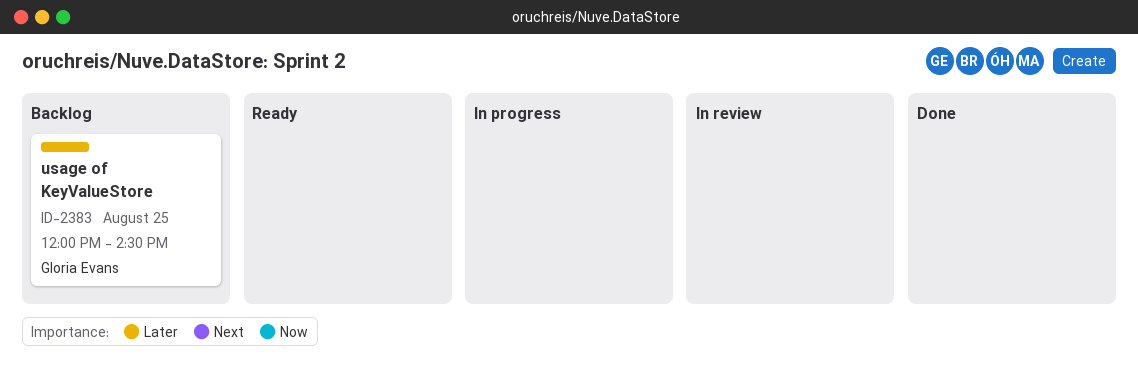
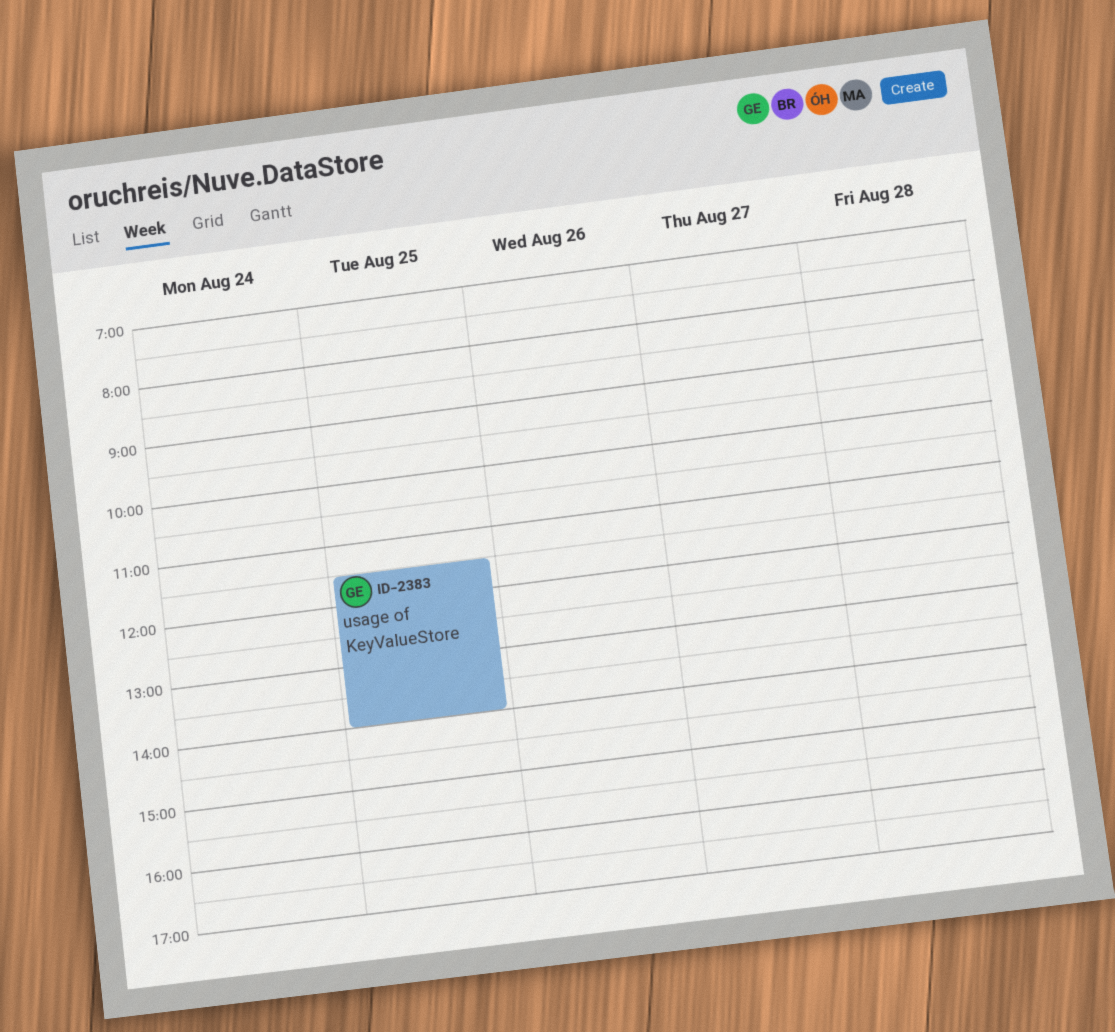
ID-2383, begins: 12:00 -> 11:30
ID-2383, ends: 14:30 -> 14:00

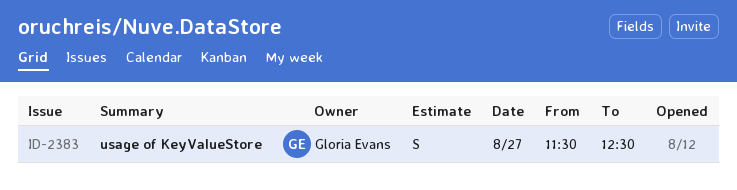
ID-2383, day: Aug 25 -> Aug 27
ID-2383, ends: 14:00 -> 12:30

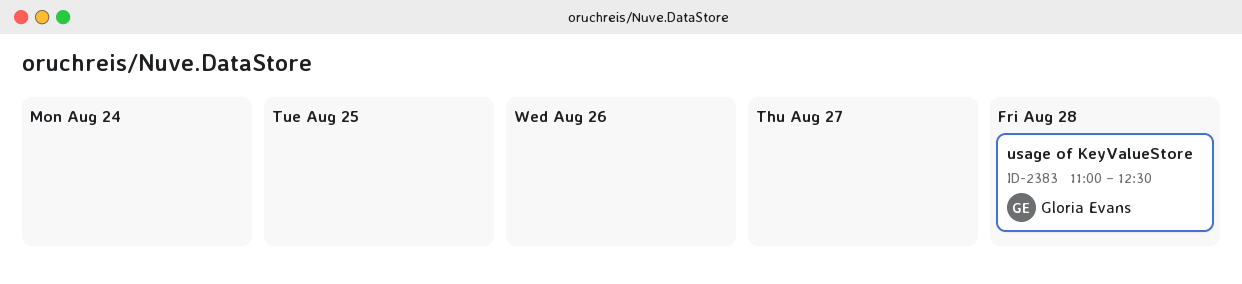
ID-2383, day: Aug 27 -> Aug 28
ID-2383, begins: 11:30 -> 11:00

